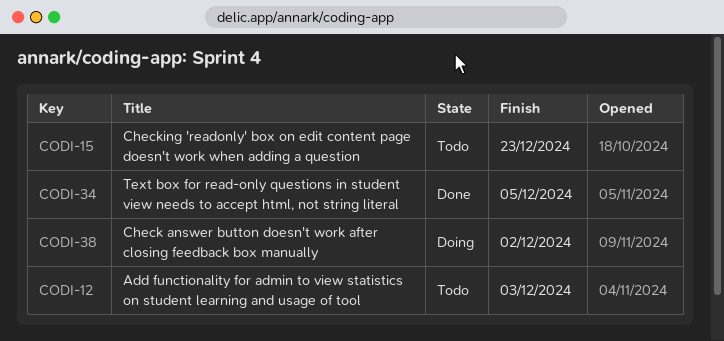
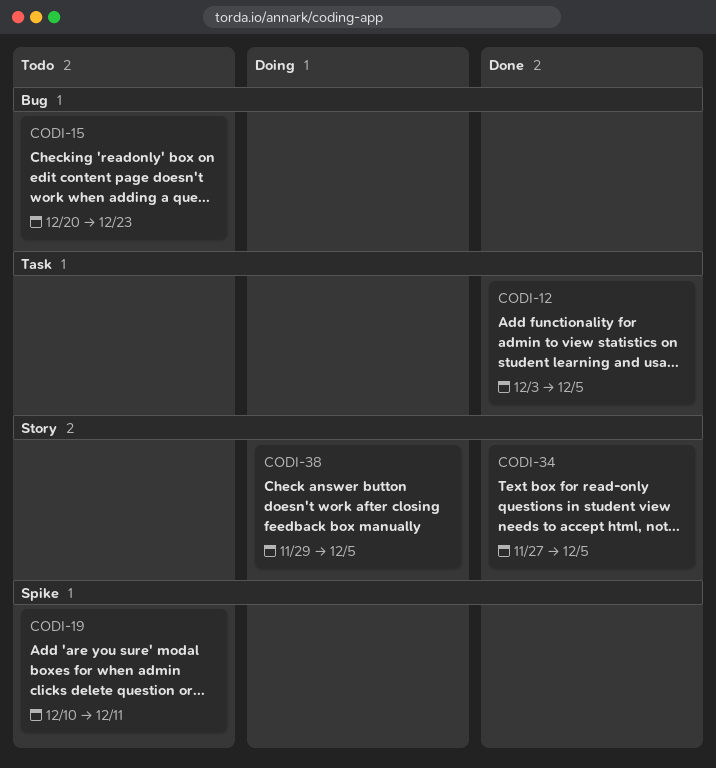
CODI-12, status: Todo -> Done
CODI-12, due: Dec 3 -> Dec 5
CODI-19: none -> present
CODI-38, due: Dec 2 -> Dec 5

